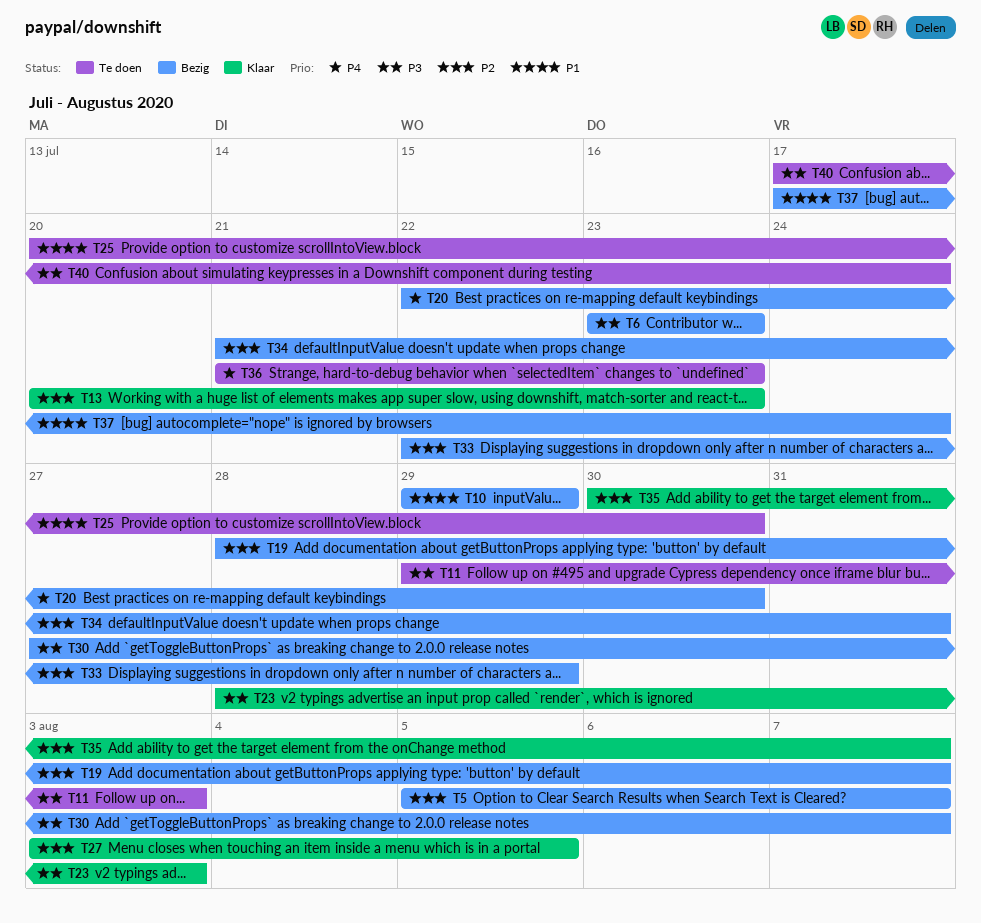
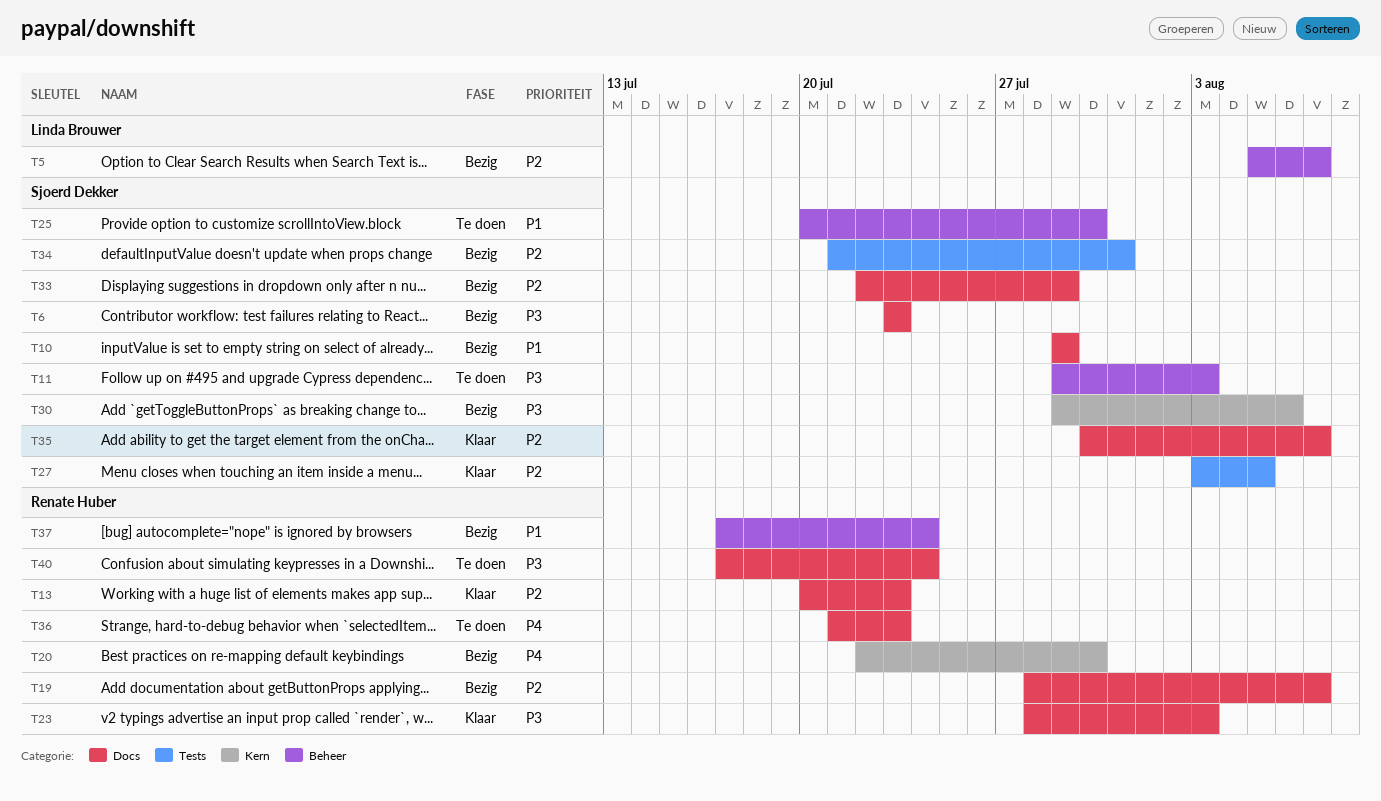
T30, start: Jul 27 -> Jul 29
T30, due: Aug 7 -> Aug 6

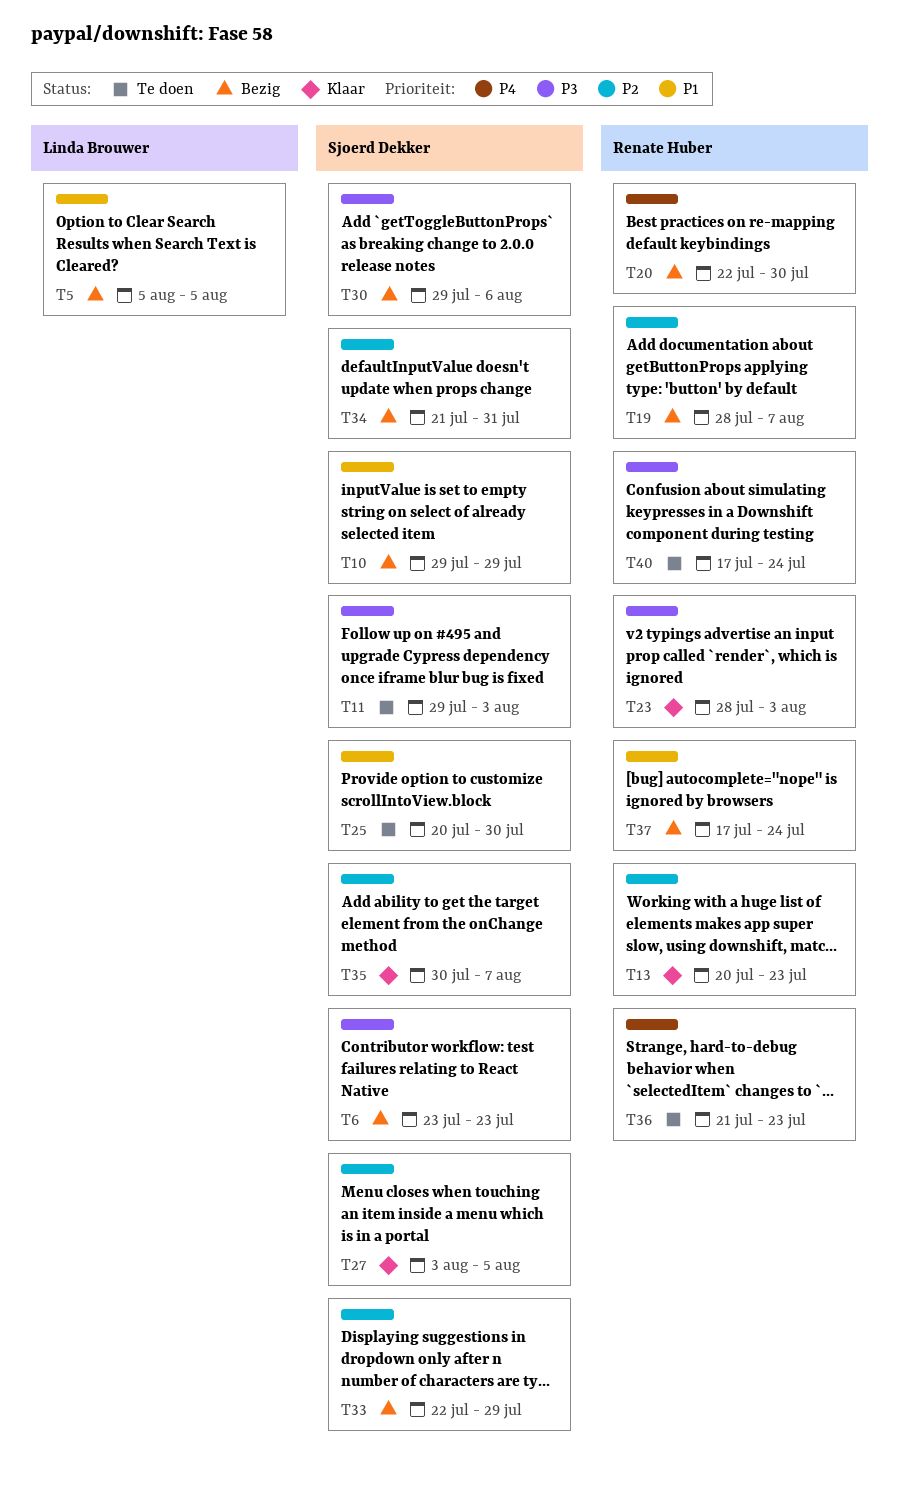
T5, priority: P2 -> P1
T5, due: Aug 7 -> Aug 5

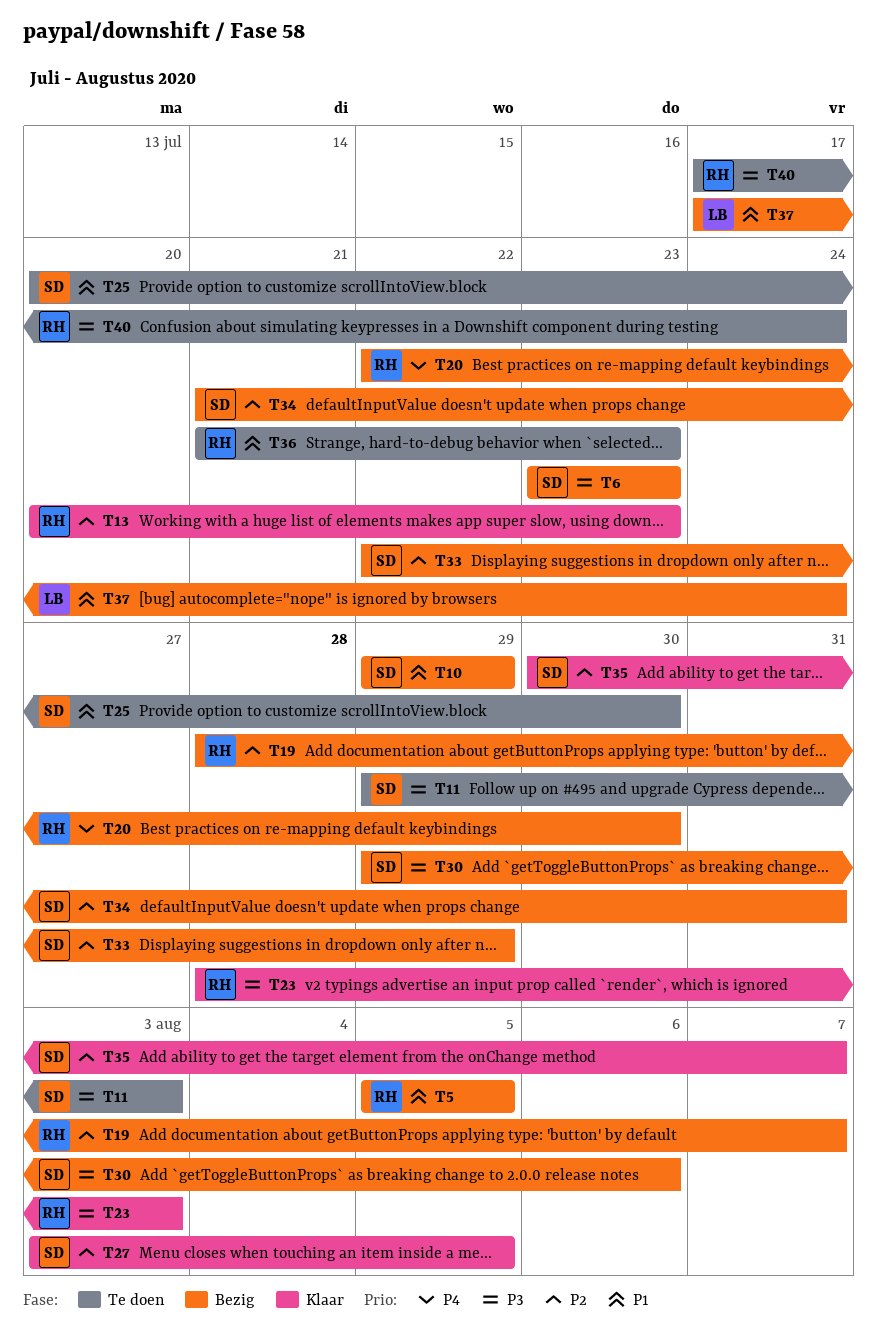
T5, owner: Linda Brouwer -> Renate Huber
T36, priority: P4 -> P1
T37, owner: Renate Huber -> Linda Brouwer

